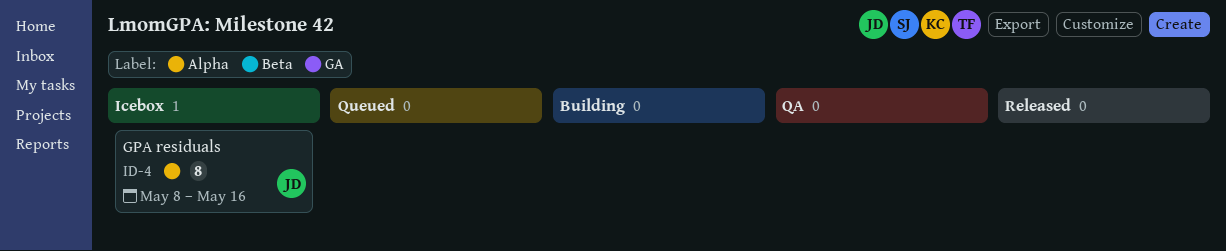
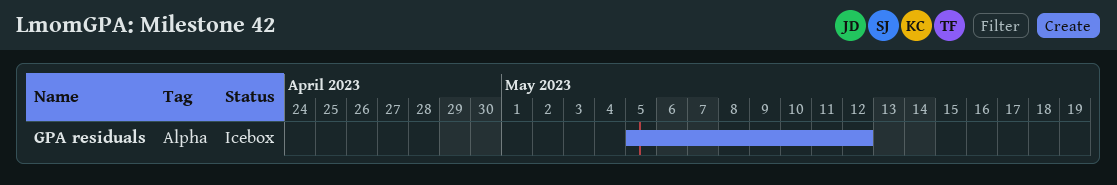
GPA residuals, start: May 8 -> May 5
GPA residuals, due: May 16 -> May 12

